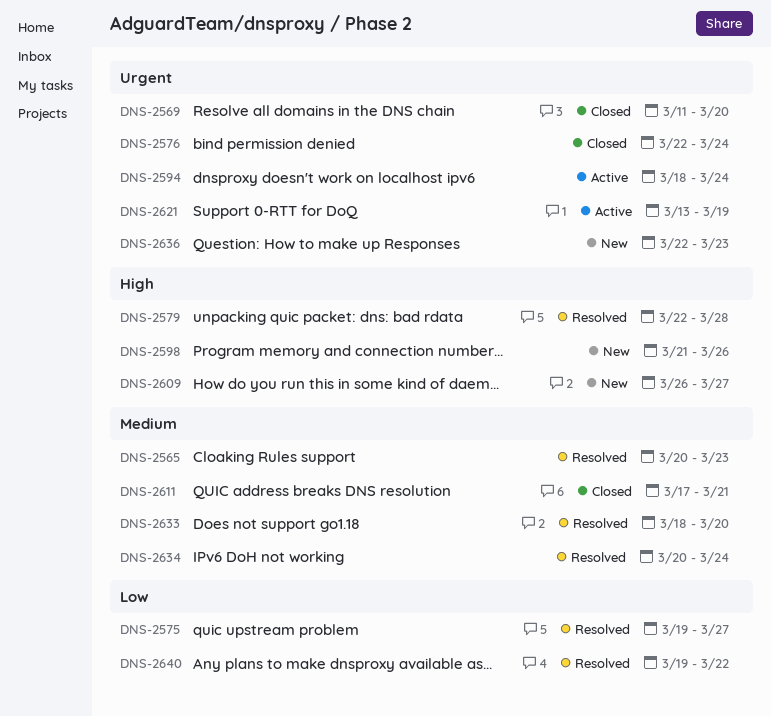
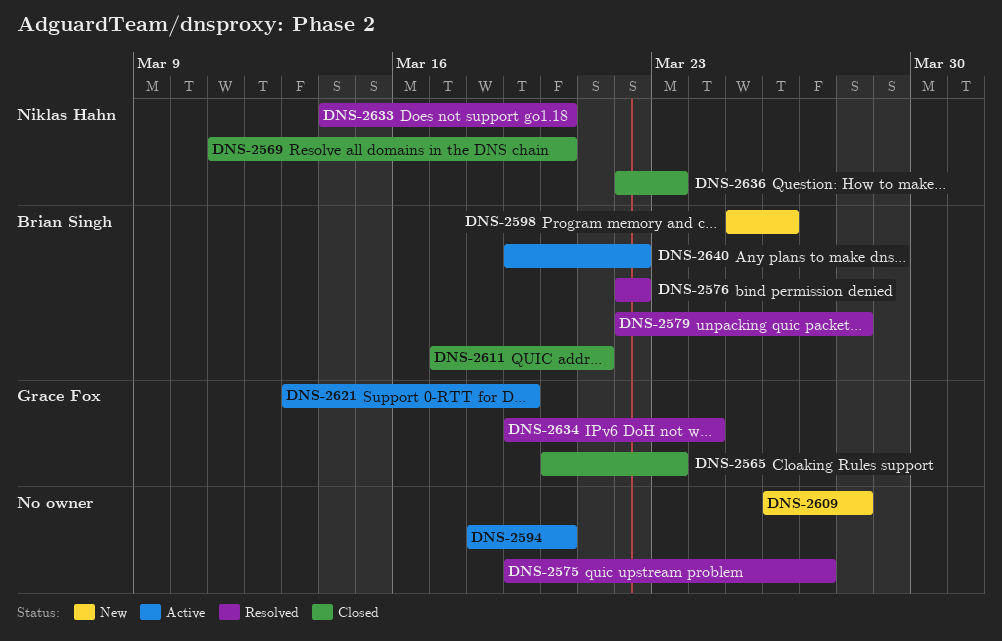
DNS-2565, status: Resolved -> Closed
DNS-2576, status: Closed -> Resolved
DNS-2576, due: Mar 24 -> Mar 22
DNS-2594, due: Mar 24 -> Mar 20
DNS-2598, start: Mar 21 -> Mar 25
DNS-2609, due: Mar 27 -> Mar 28
DNS-2633, start: Mar 18 -> Mar 14
DNS-2634, start: Mar 20 -> Mar 19
DNS-2636, status: New -> Closed
DNS-2640, status: Resolved -> Active

